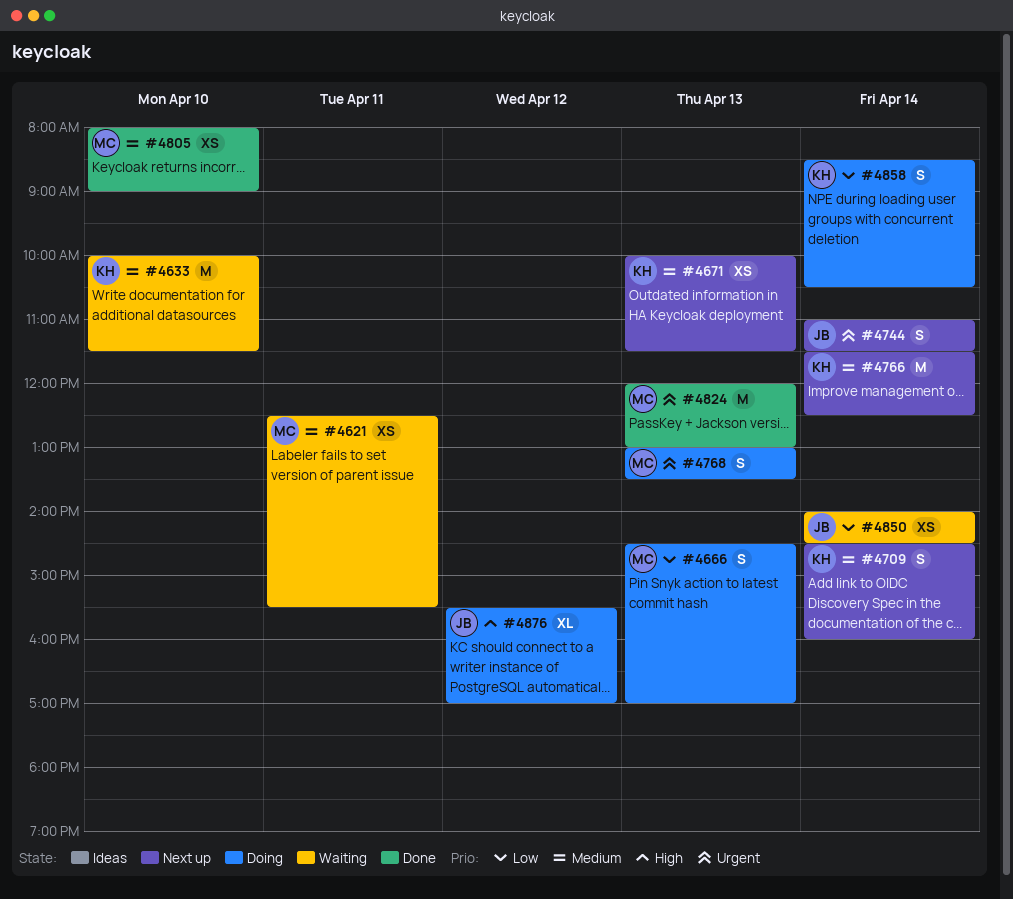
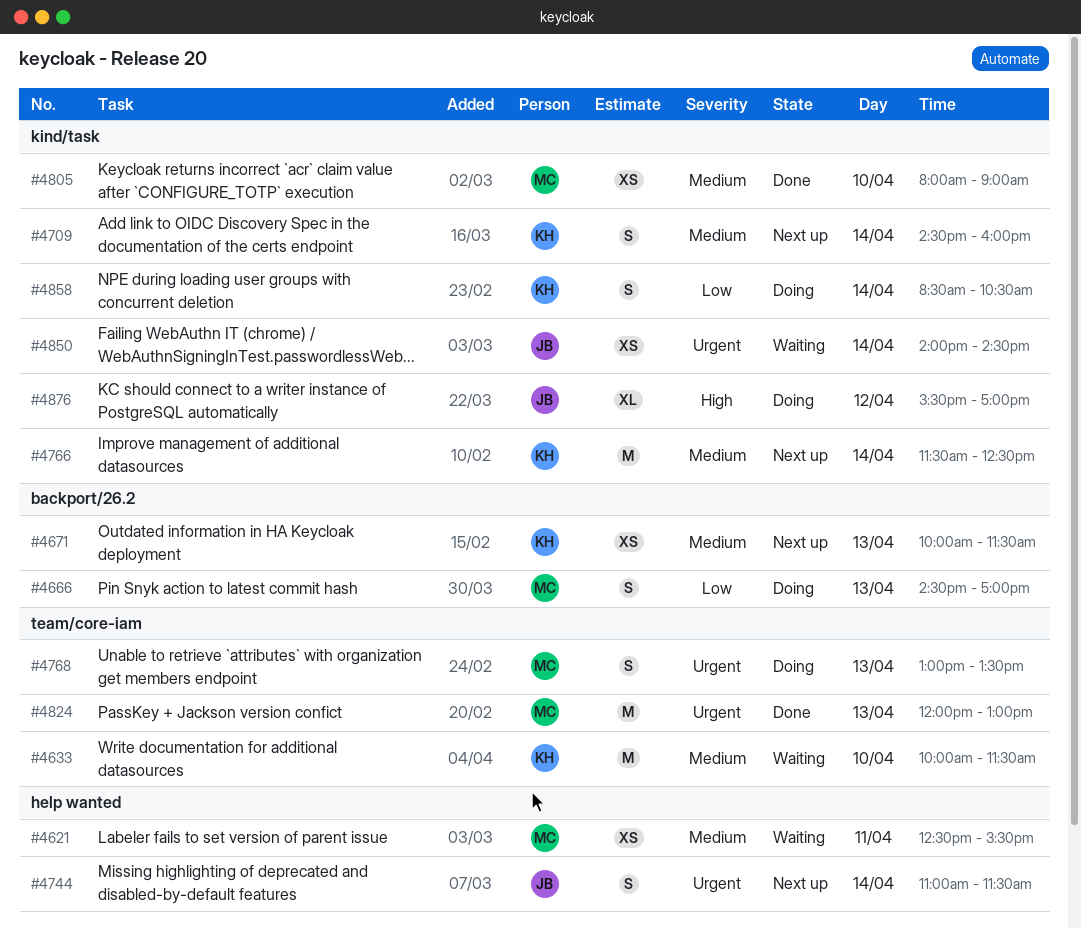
#4850, priority: Low -> Urgent

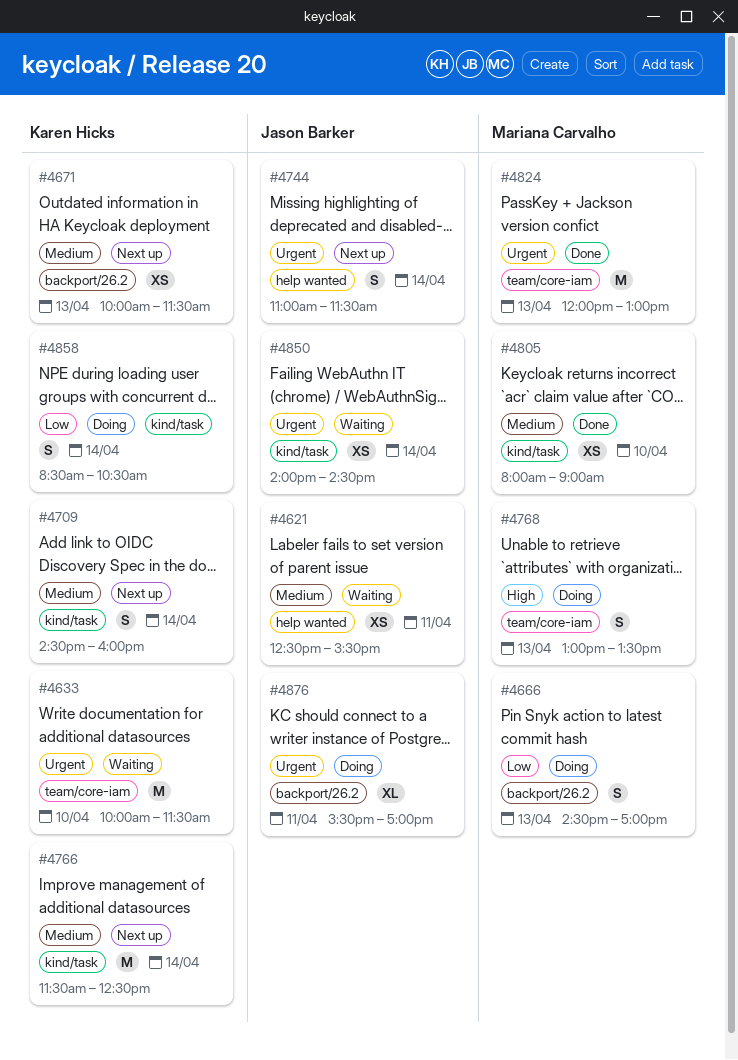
#4621, owner: Mariana Carvalho -> Jason Barker
#4633, priority: Medium -> Urgent
#4768, priority: Urgent -> High
#4876, priority: High -> Urgent
#4876, label: kind/task -> backport/26.2
#4876, day: Apr 12 -> Apr 11

